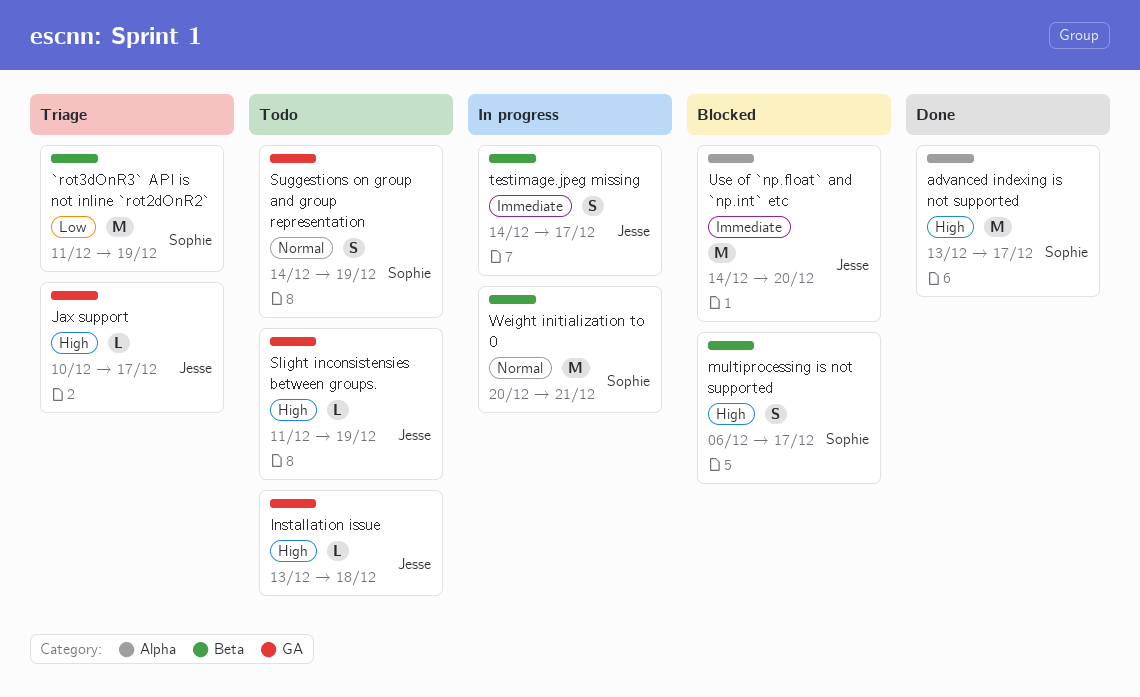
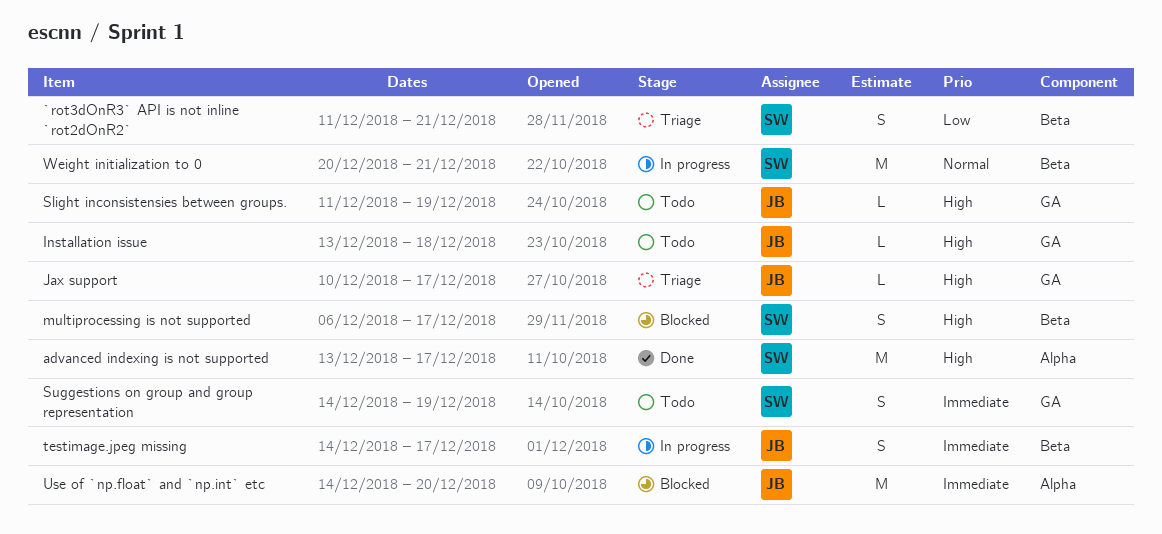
`rot3dOnR3` API is not inline `rot2dOnR2`, estimate: M -> S
`rot3dOnR3` API is not inline `rot2dOnR2`, due: Dec 19 -> Dec 21
Suggestions on group and group representation, priority: Normal -> Immediate

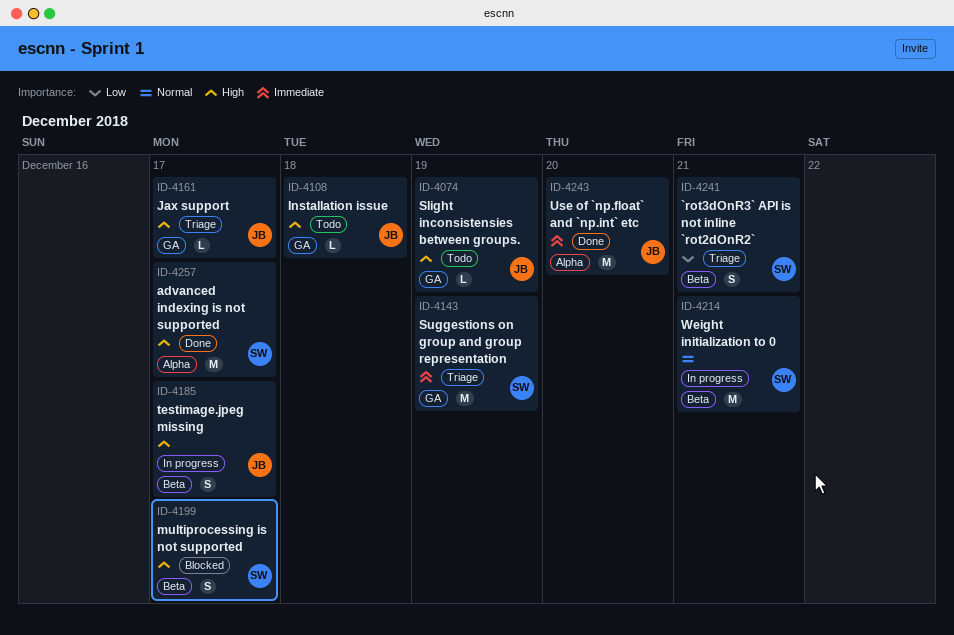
Suggestions on group and group representation, status: Todo -> Triage
Suggestions on group and group representation, estimate: S -> M
testimage.jpeg missing, priority: Immediate -> High
Use of `np.float` and `np.int` etc, status: Blocked -> Done

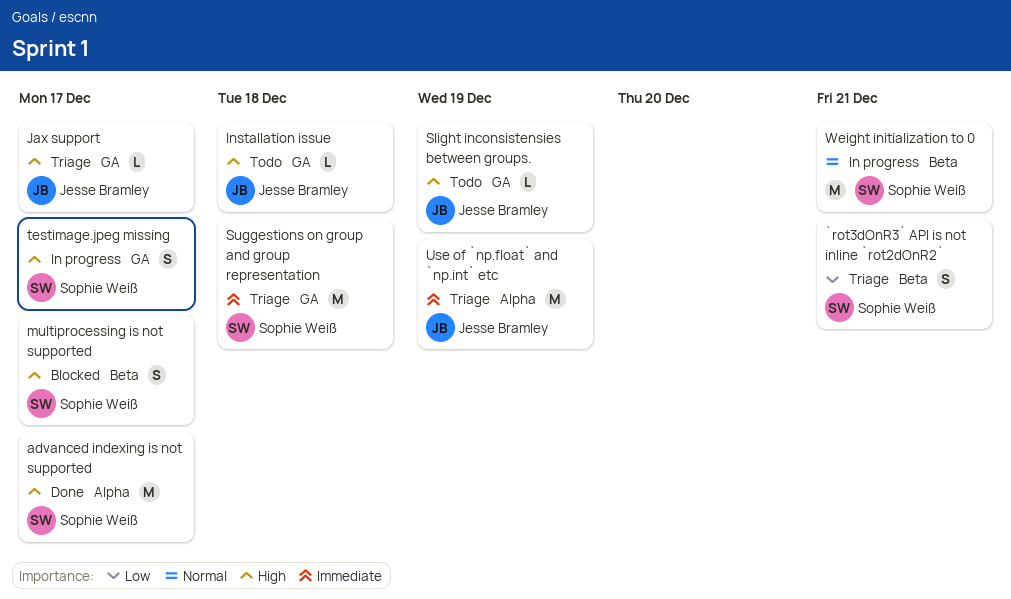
Suggestions on group and group representation, due: Dec 19 -> Dec 18
testimage.jpeg missing, owner: Jesse Bramley -> Sophie Weiß
testimage.jpeg missing, label: Beta -> GA
Use of `np.float` and `np.int` etc, status: Done -> Triage
Use of `np.float` and `np.int` etc, due: Dec 20 -> Dec 19

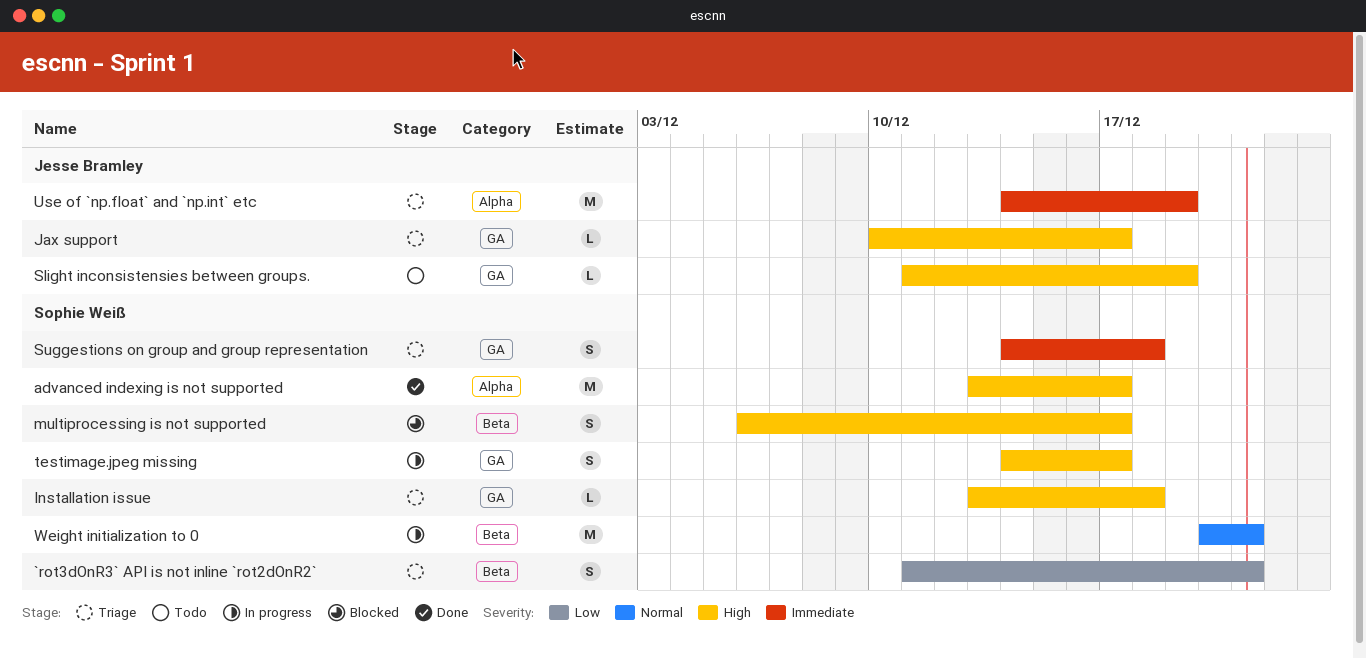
Installation issue, status: Todo -> Triage
Installation issue, owner: Jesse Bramley -> Sophie Weiß
Suggestions on group and group representation, estimate: M -> S

